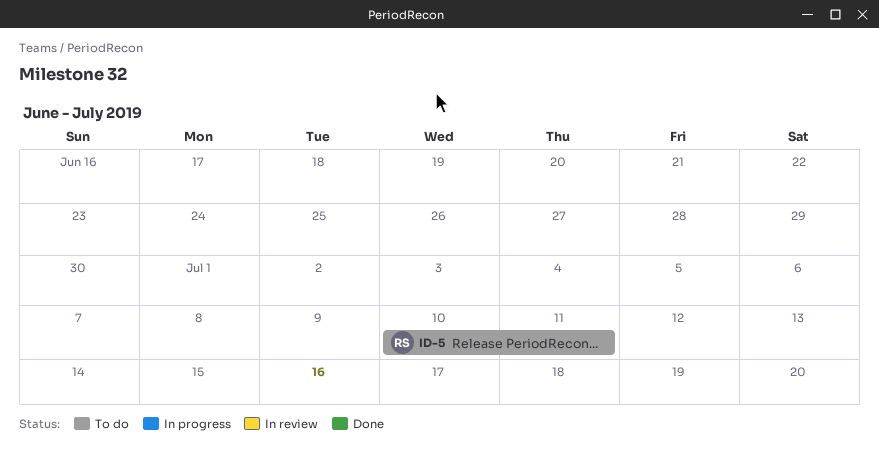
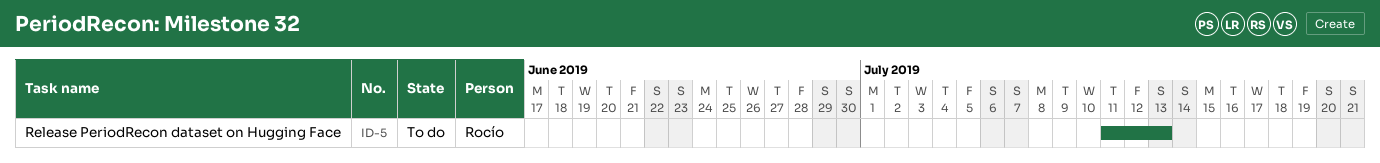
ID-5, start: Jul 10 -> Jul 11
ID-5, due: Jul 11 -> Jul 13

